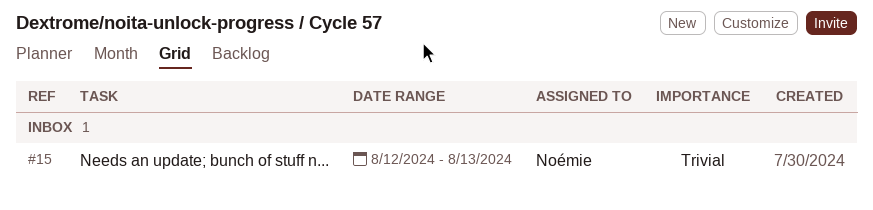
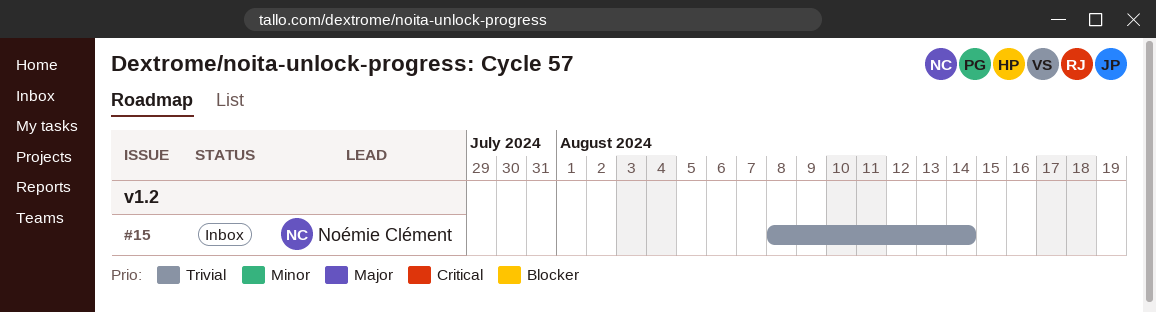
#15, start: Aug 12 -> Aug 8
#15, due: Aug 13 -> Aug 14

